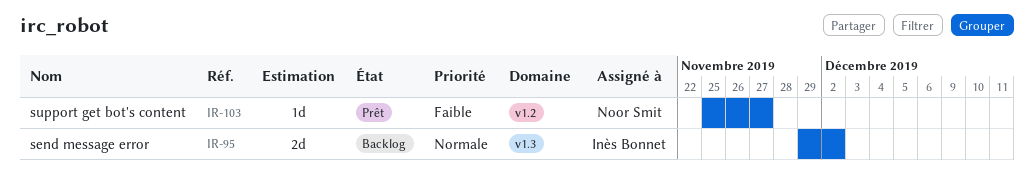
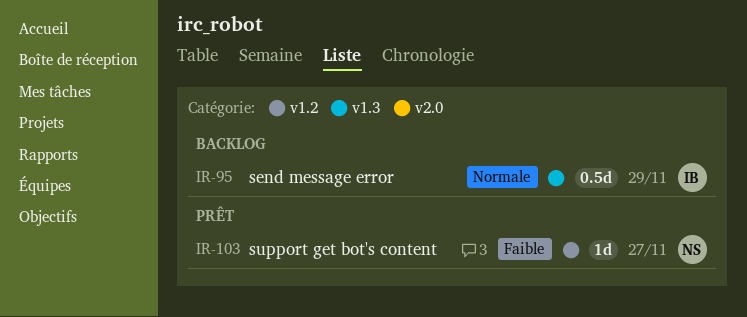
IR-95, estimate: 2d -> 0.5d
IR-95, due: Dec 2 -> Nov 29

